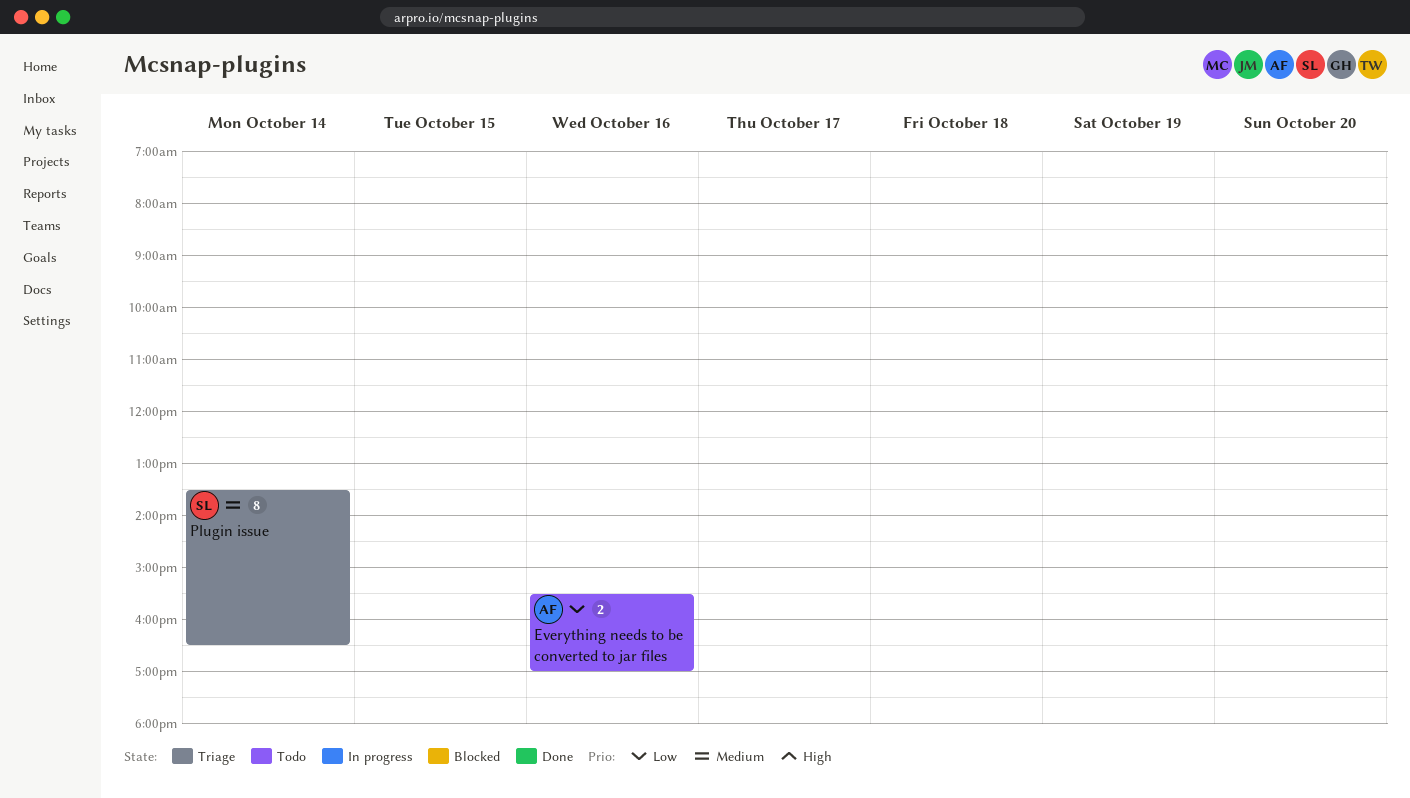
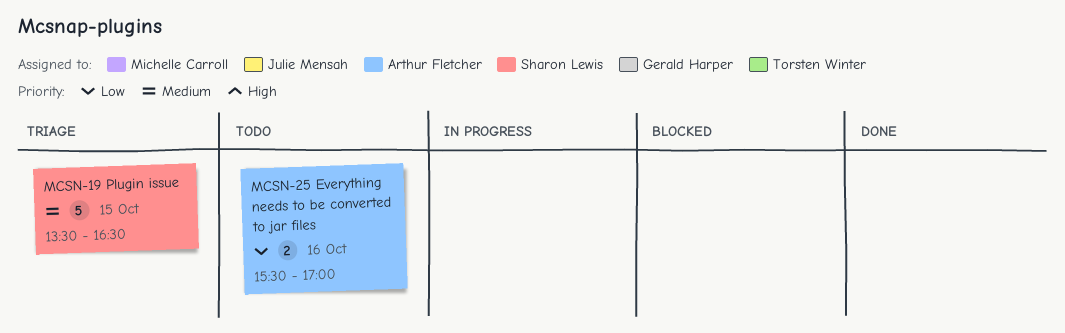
Plugin issue, estimate: 8 -> 5
Plugin issue, day: Oct 14 -> Oct 15

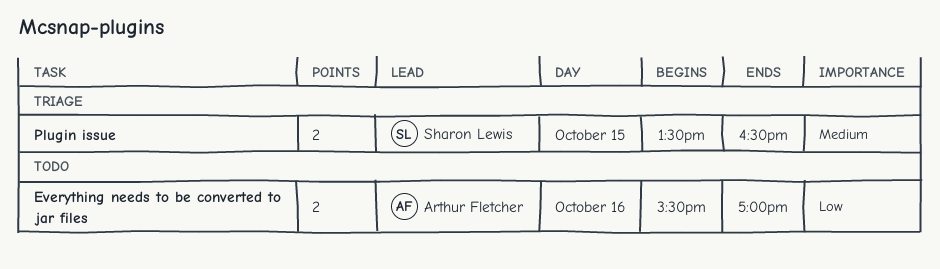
Plugin issue, estimate: 5 -> 2

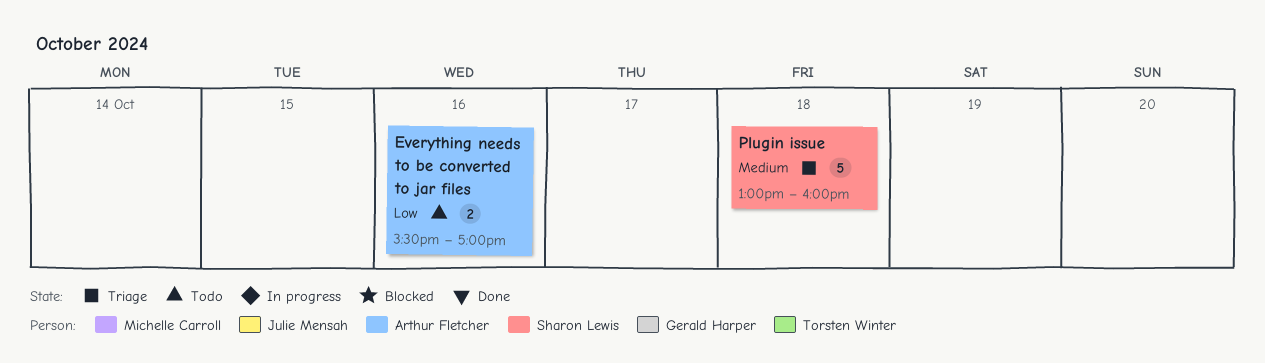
Plugin issue, estimate: 2 -> 5
Plugin issue, day: Oct 15 -> Oct 18
Plugin issue, begins: 13:30 -> 13:00
Plugin issue, ends: 16:30 -> 16:00

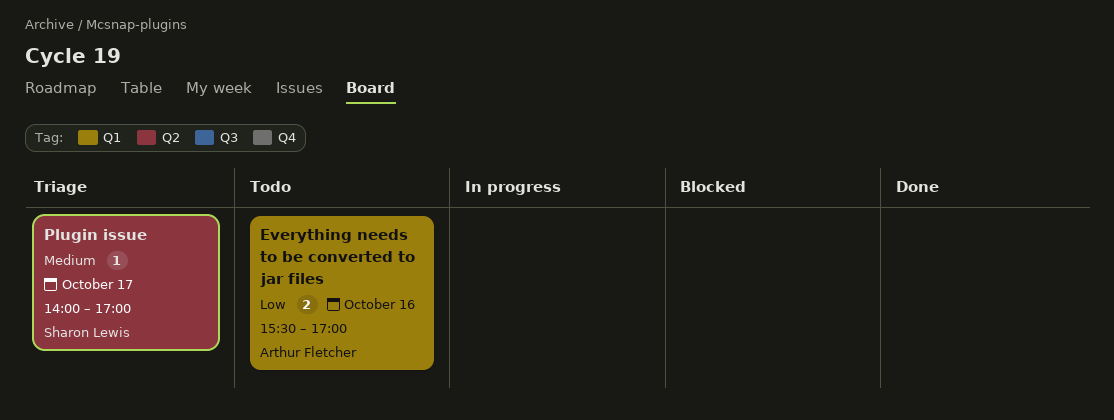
Plugin issue, estimate: 5 -> 1
Plugin issue, day: Oct 18 -> Oct 17
Plugin issue, begins: 13:00 -> 14:00
Plugin issue, ends: 16:00 -> 17:00

